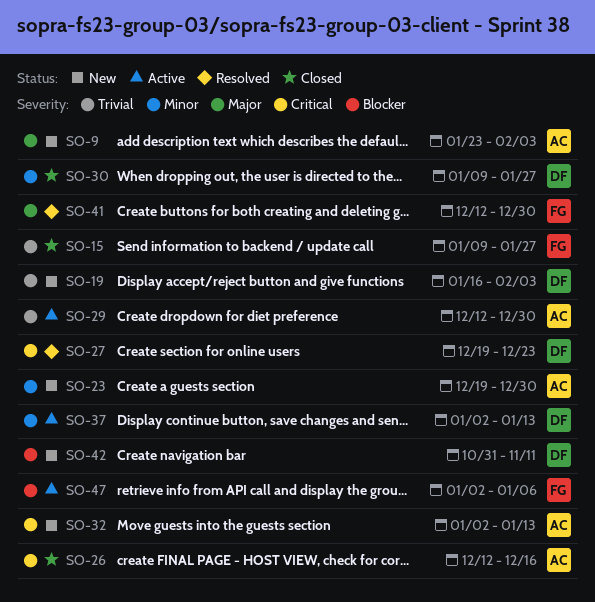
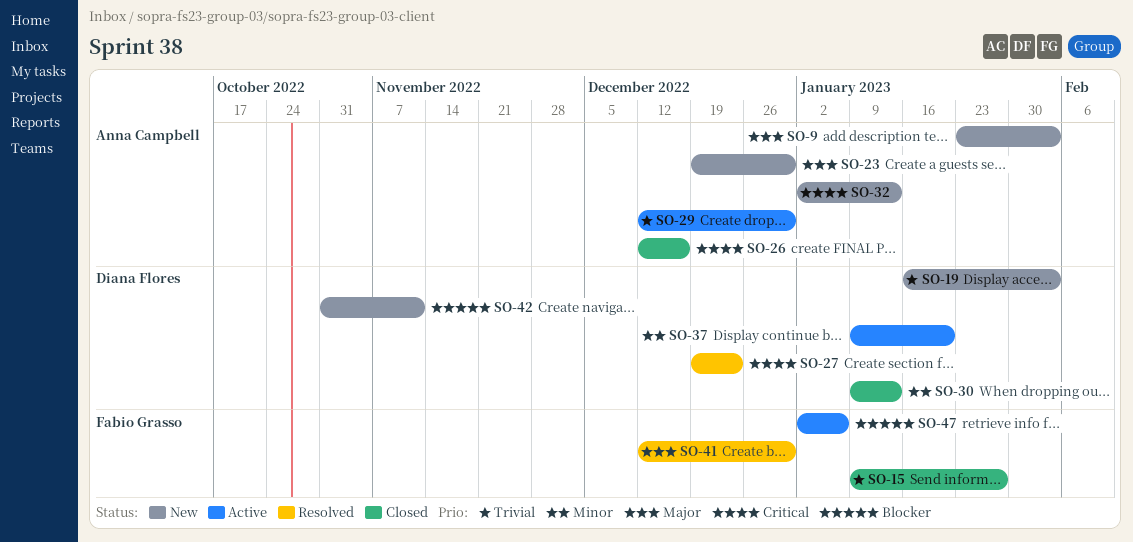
SO-23, priority: Minor -> Major
SO-30, due: Jan 27 -> Jan 13
SO-37, start: Jan 2 -> Jan 9
SO-37, due: Jan 13 -> Jan 20

